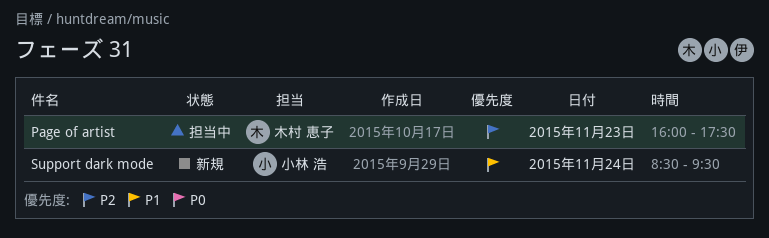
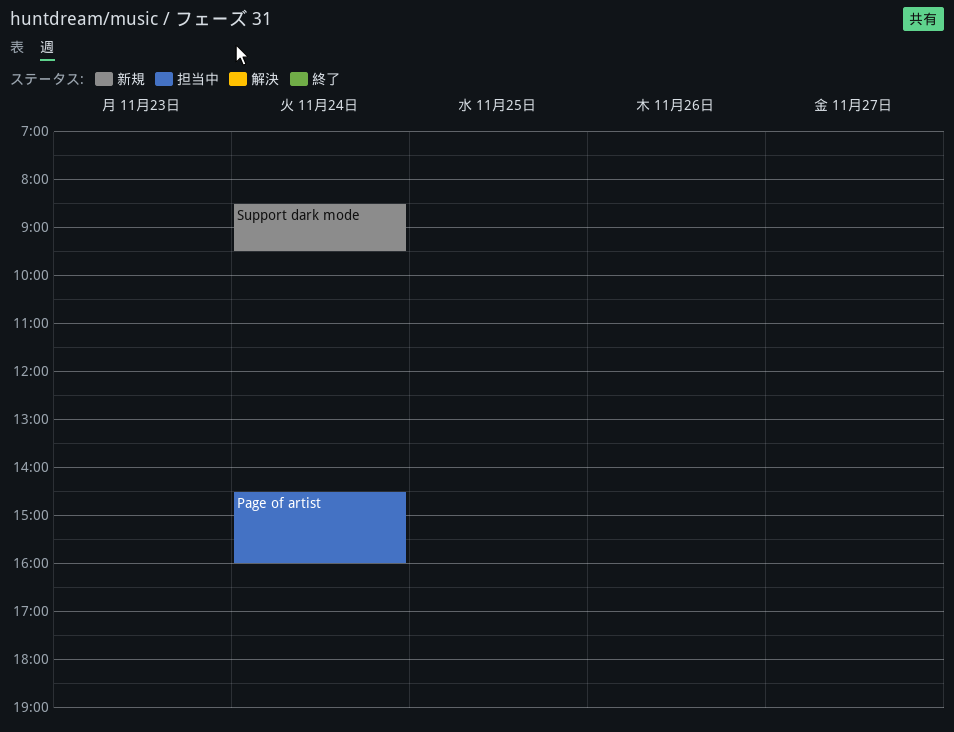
Page of artist, day: Nov 23 -> Nov 24
Page of artist, begins: 16:00 -> 14:30
Page of artist, ends: 17:30 -> 16:00

